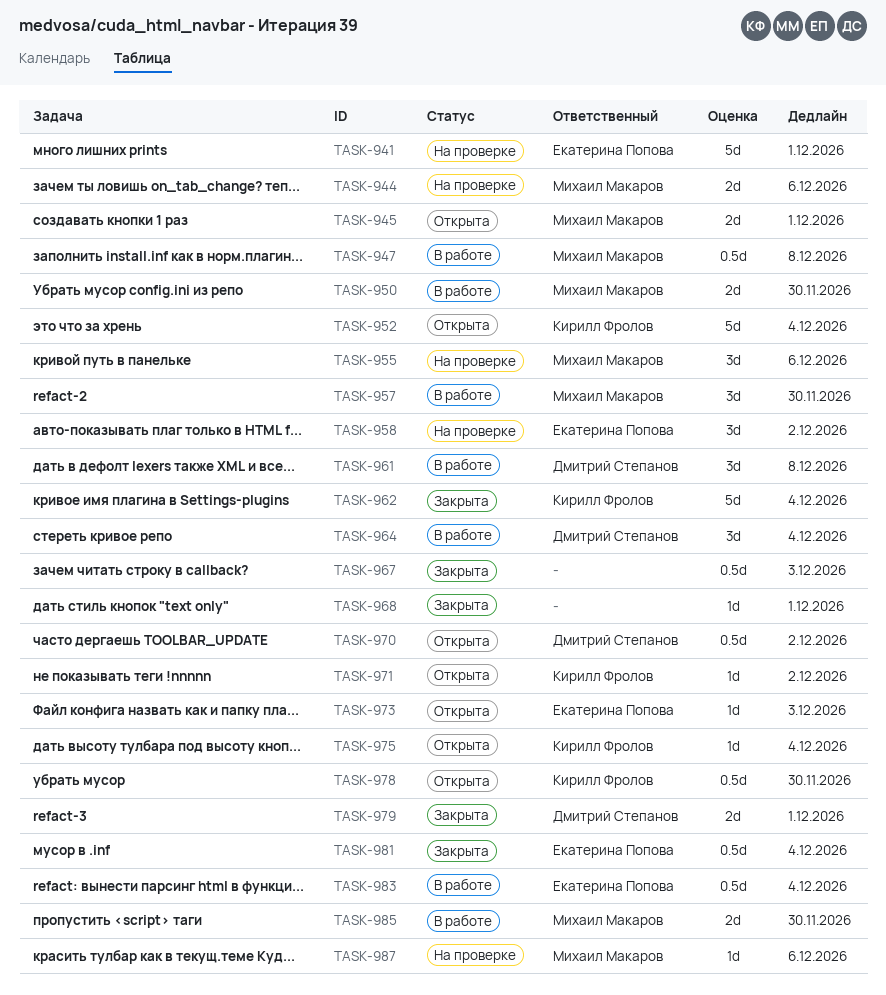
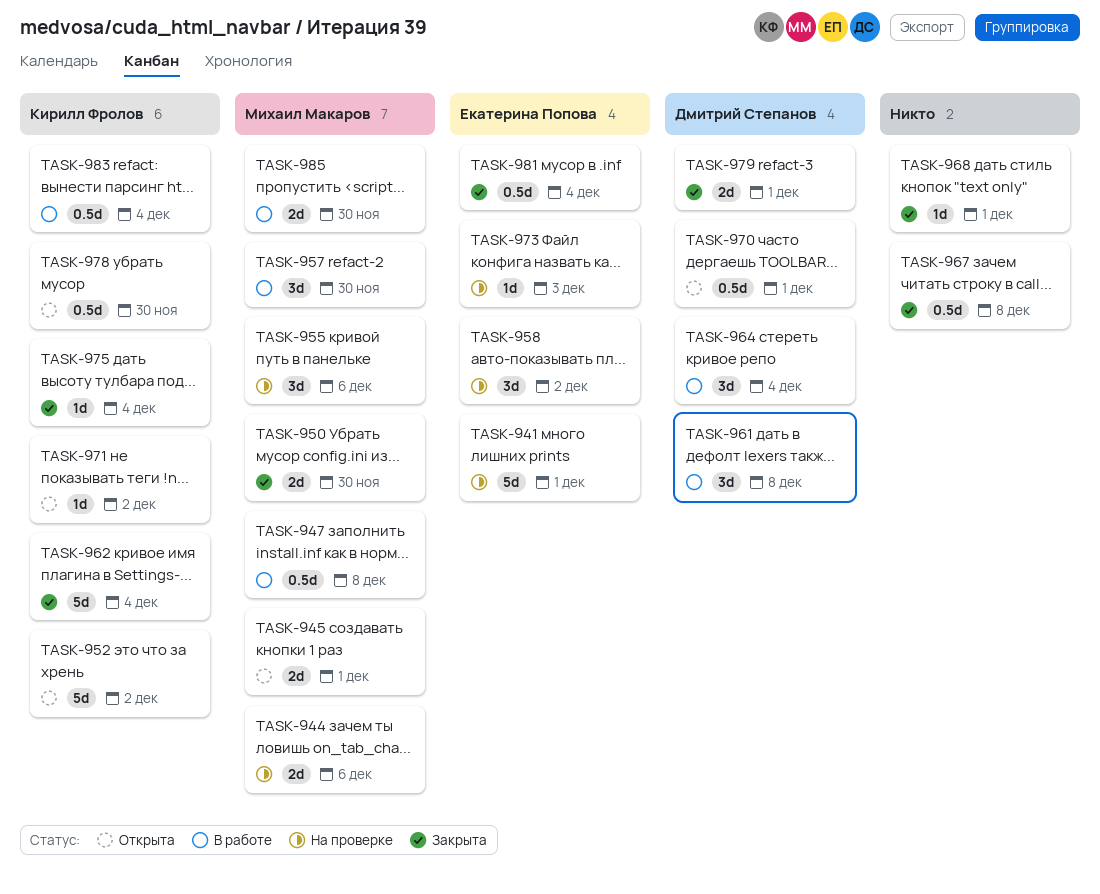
TASK-950, status: В работе -> Закрыта
TASK-952, due: Dec 4 -> Dec 2
TASK-967, due: Dec 3 -> Dec 8
TASK-970, due: Dec 2 -> Dec 1
TASK-973, status: Открыта -> На проверке
TASK-975, status: Открыта -> Закрыта
TASK-983, owner: Екатерина Попова -> Кирилл Фролов
TASK-987: present -> none

